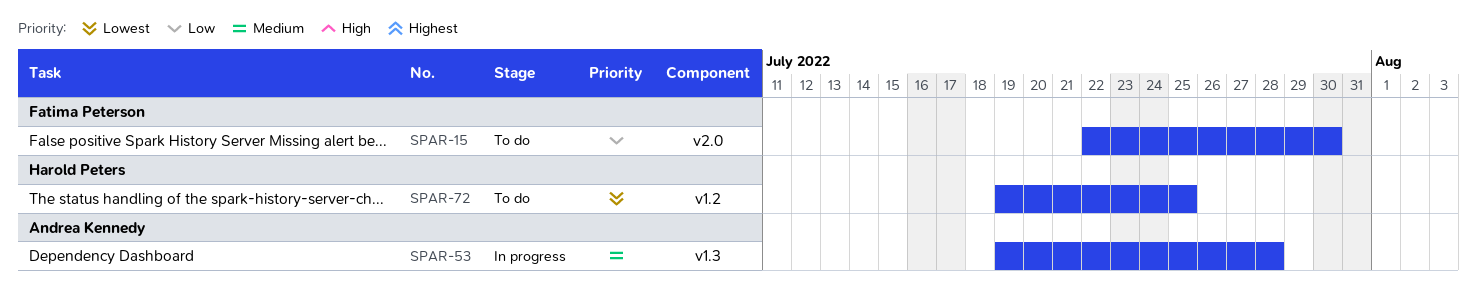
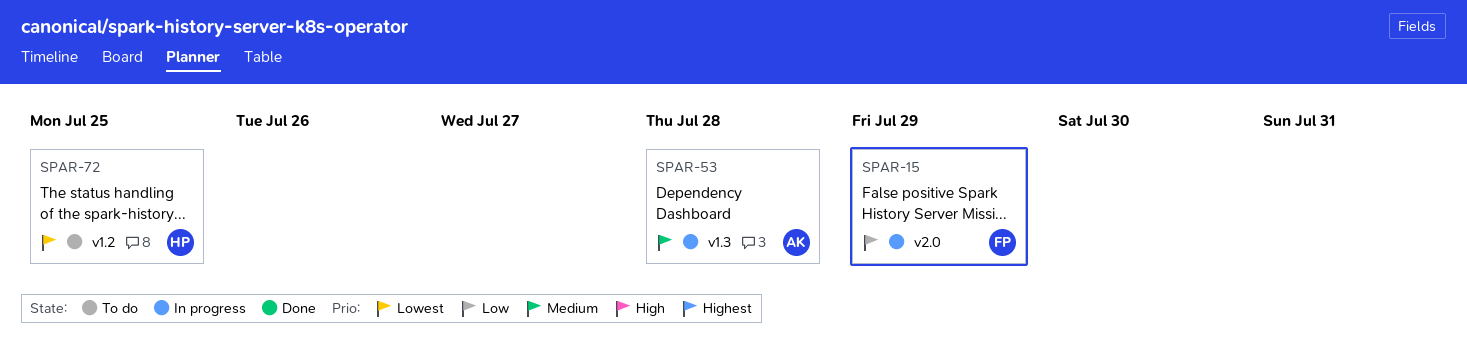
SPAR-15, status: To do -> In progress
SPAR-15, due: Jul 30 -> Jul 29

